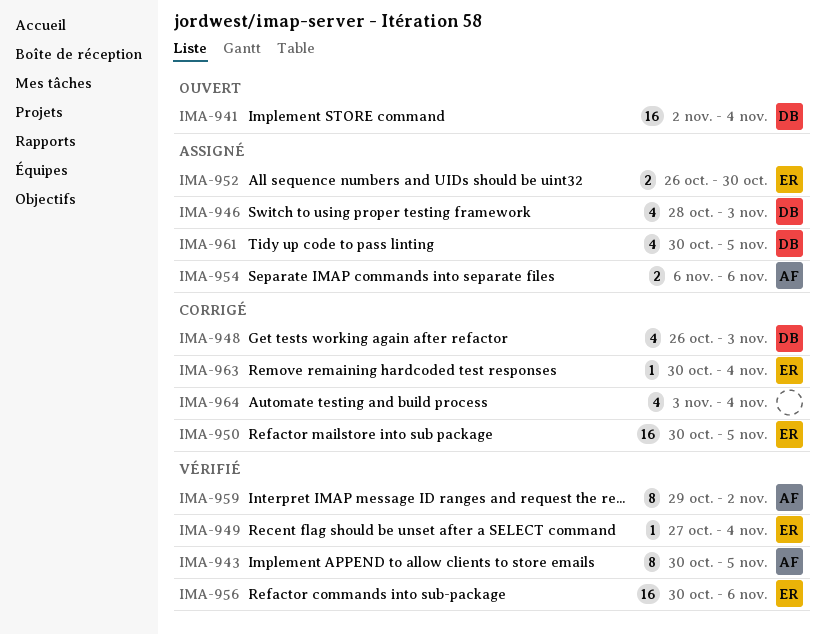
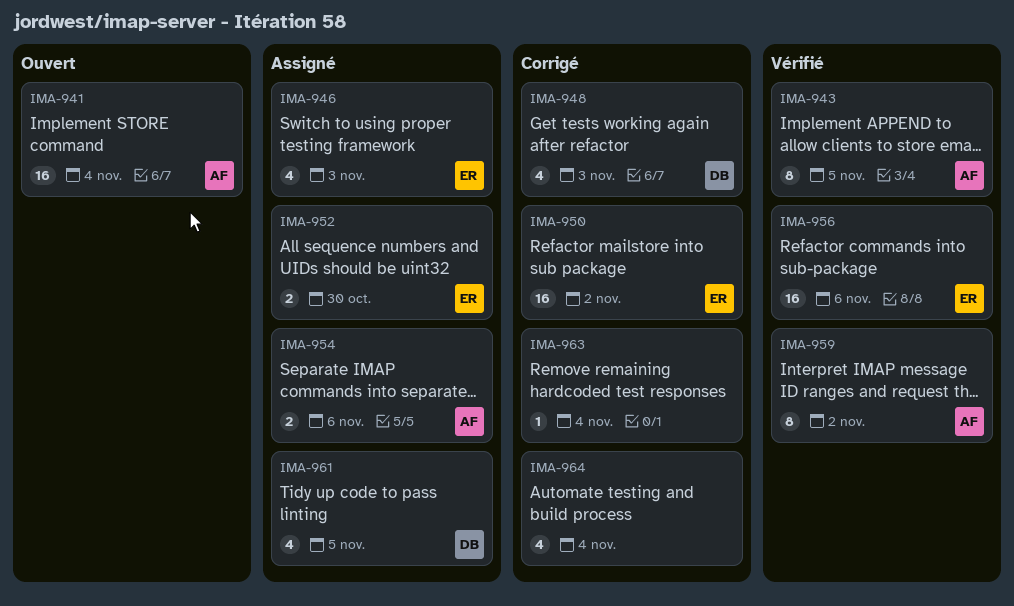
IMA-941, owner: DB -> AF
IMA-946, owner: DB -> ER
IMA-949: present -> none
IMA-950, due: Nov 5 -> Nov 2
IMA-963, owner: ER -> none

